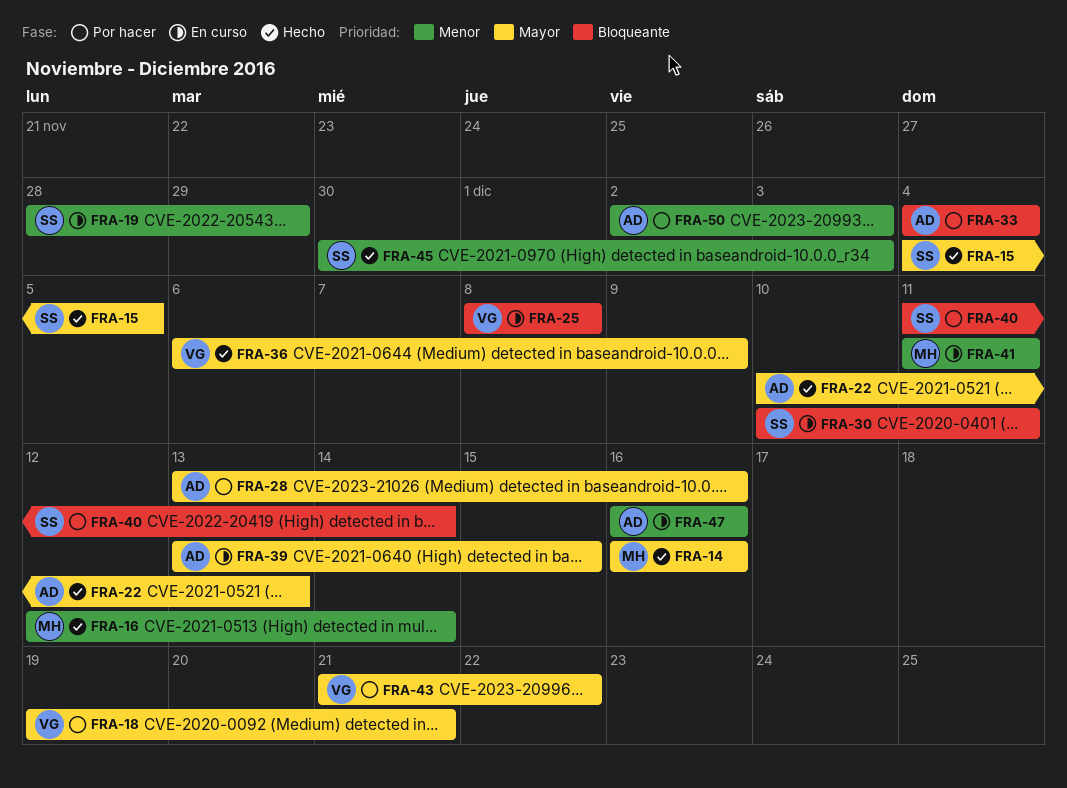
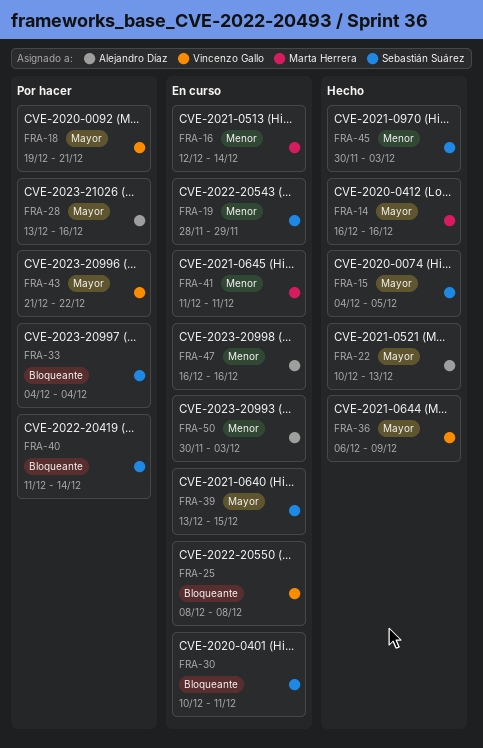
FRA-16, status: Hecho -> En curso
FRA-33, owner: Alejandro Díaz -> Sebastián Suárez
FRA-39, owner: Alejandro Díaz -> Sebastián Suárez
FRA-50, status: Por hacer -> En curso
FRA-50, start: Dec 2 -> Nov 30

